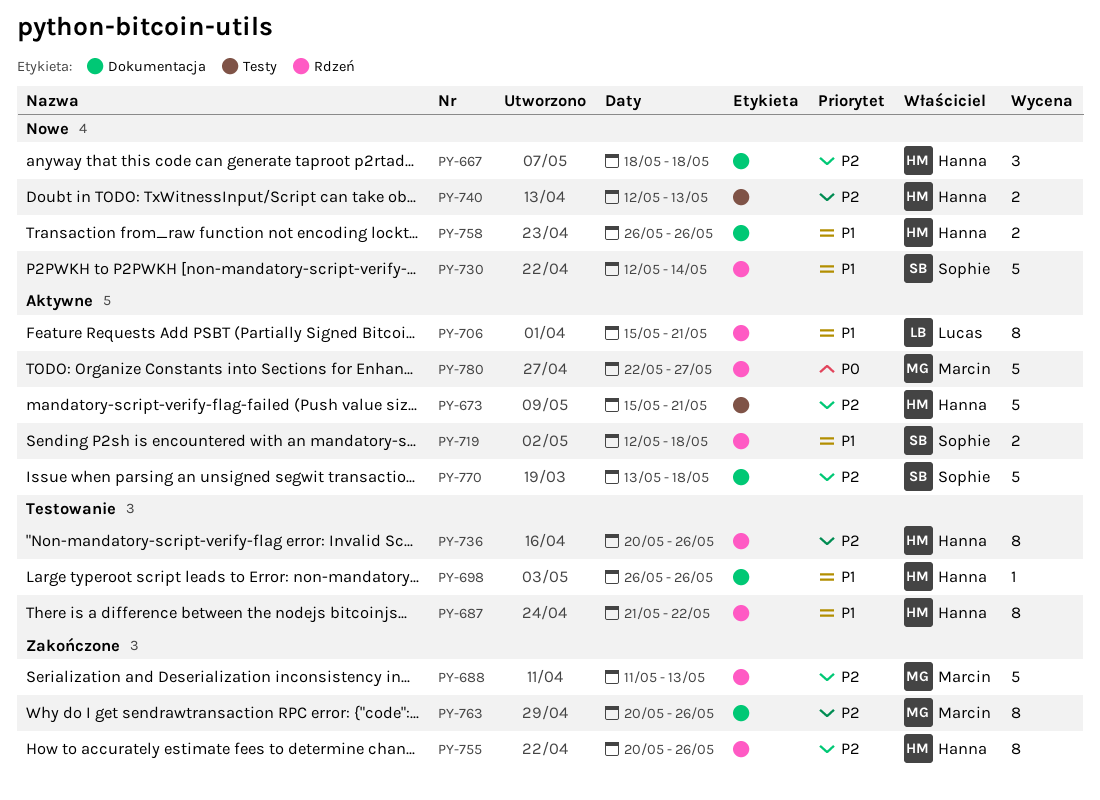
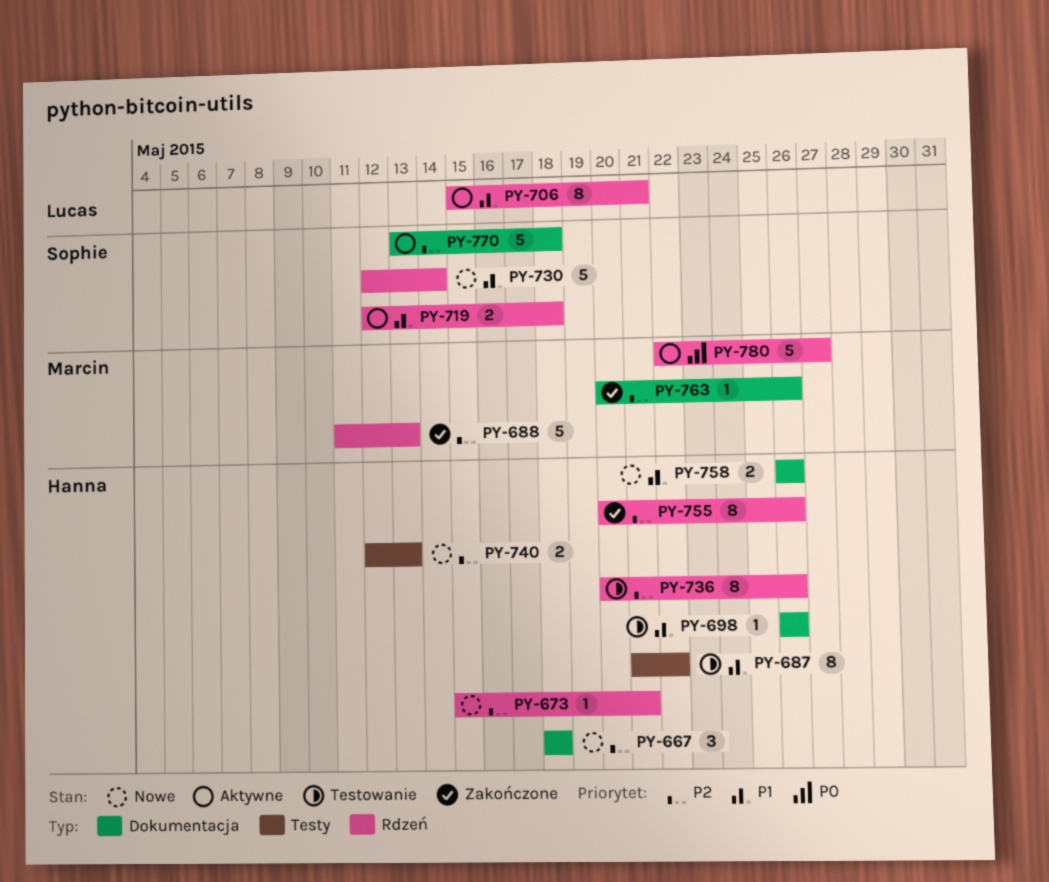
PY-673, status: Aktywne -> Nowe
PY-673, label: Testy -> Rdzeń
PY-673, estimate: 5 -> 1
PY-687, label: Rdzeń -> Testy
PY-763, estimate: 8 -> 1

